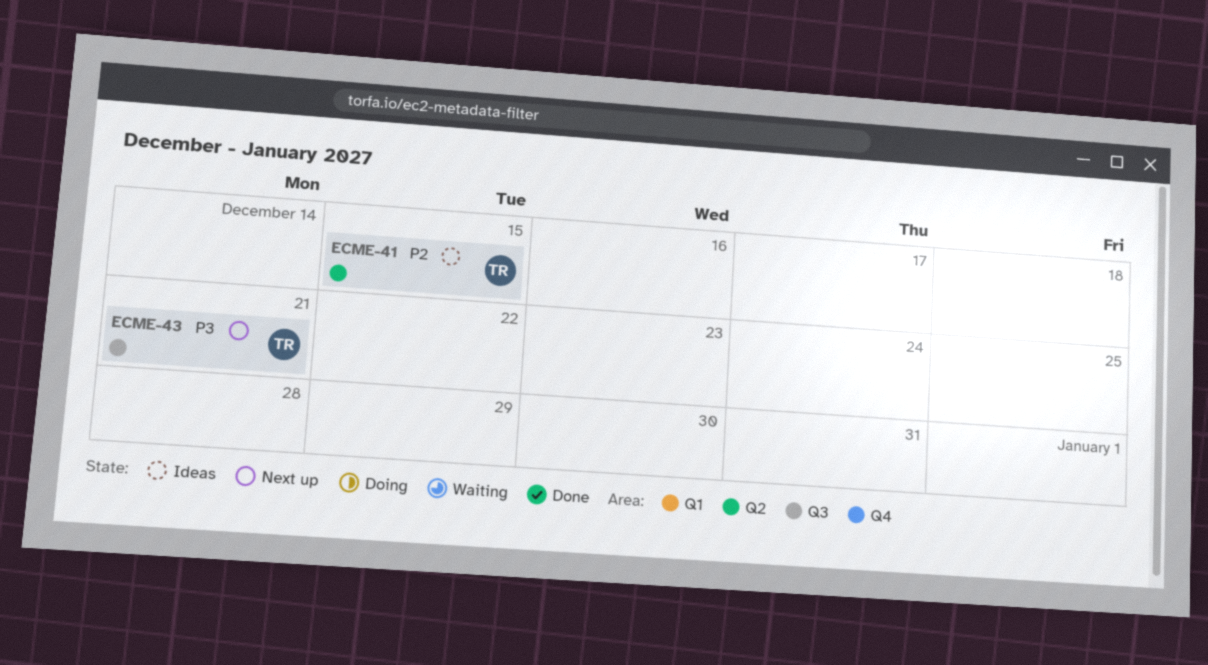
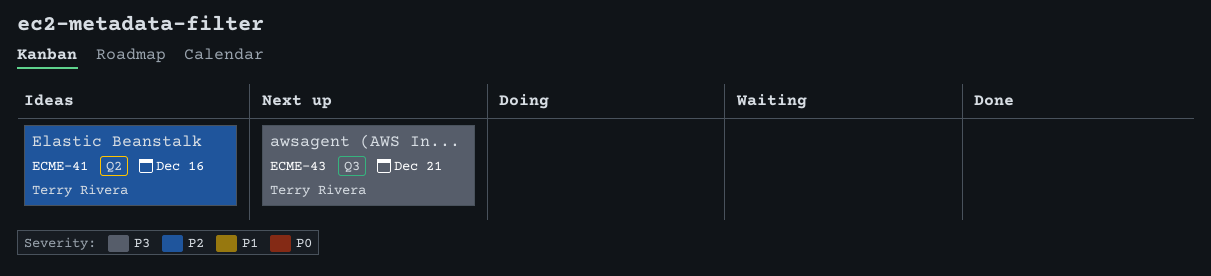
ECME-41, due: Dec 15 -> Dec 16

